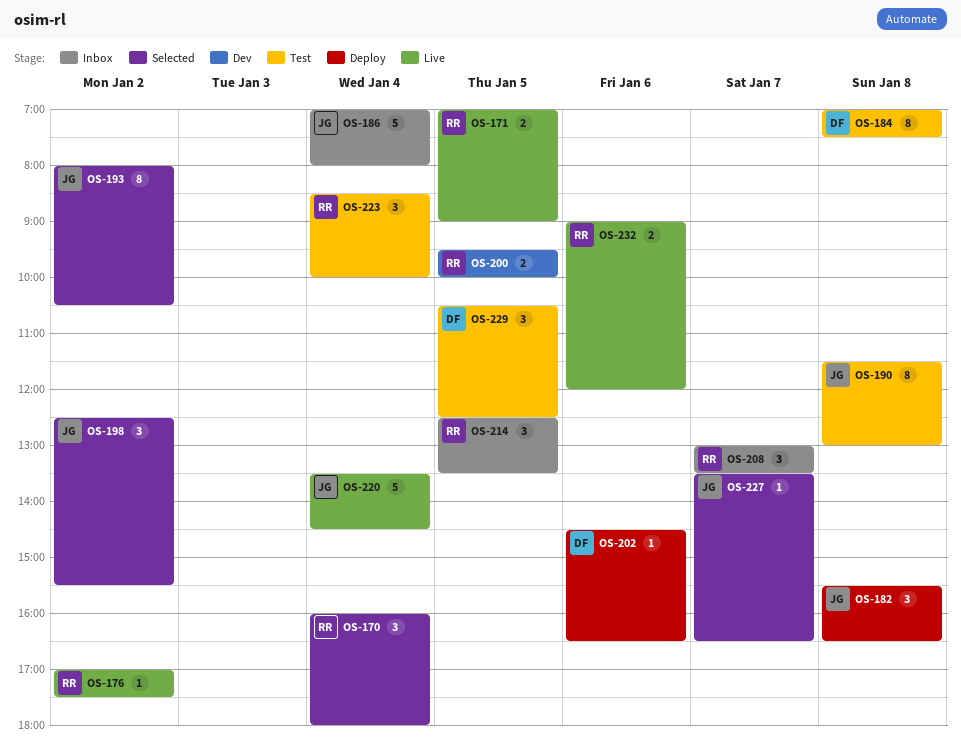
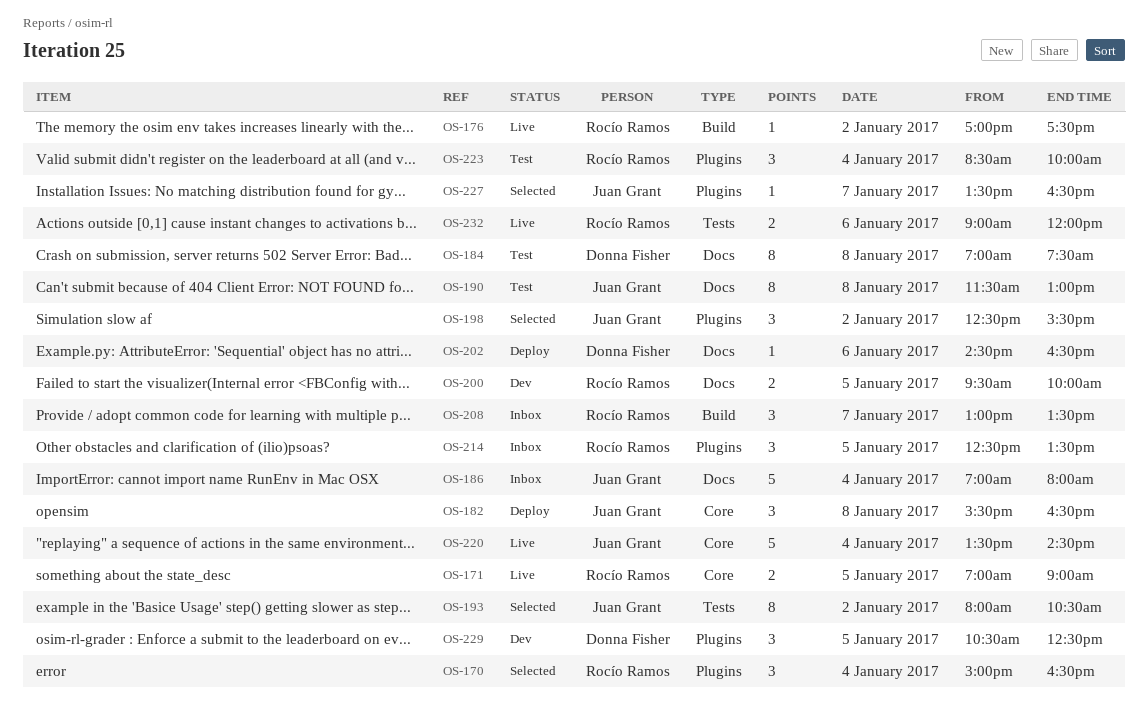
OS-170, begins: 16:00 -> 15:00
OS-170, ends: 18:00 -> 16:30
OS-229, status: Test -> Dev

